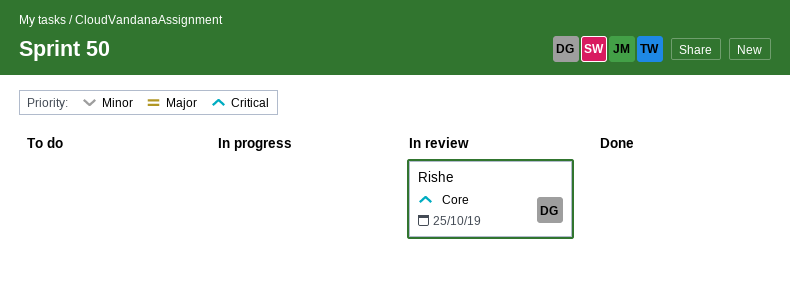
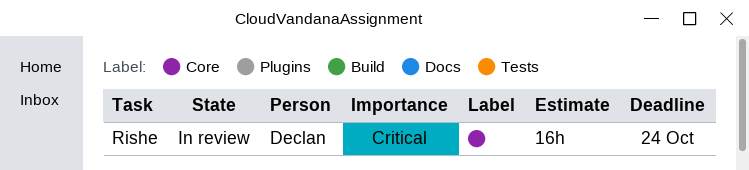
Rishe, due: Oct 25 -> Oct 24

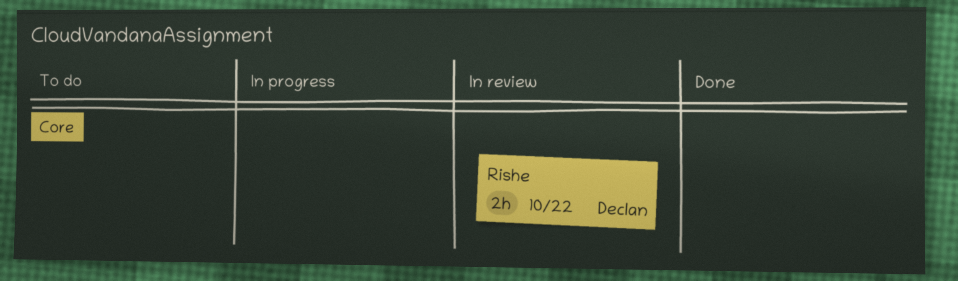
Rishe, estimate: 16h -> 2h
Rishe, due: Oct 24 -> Oct 22

